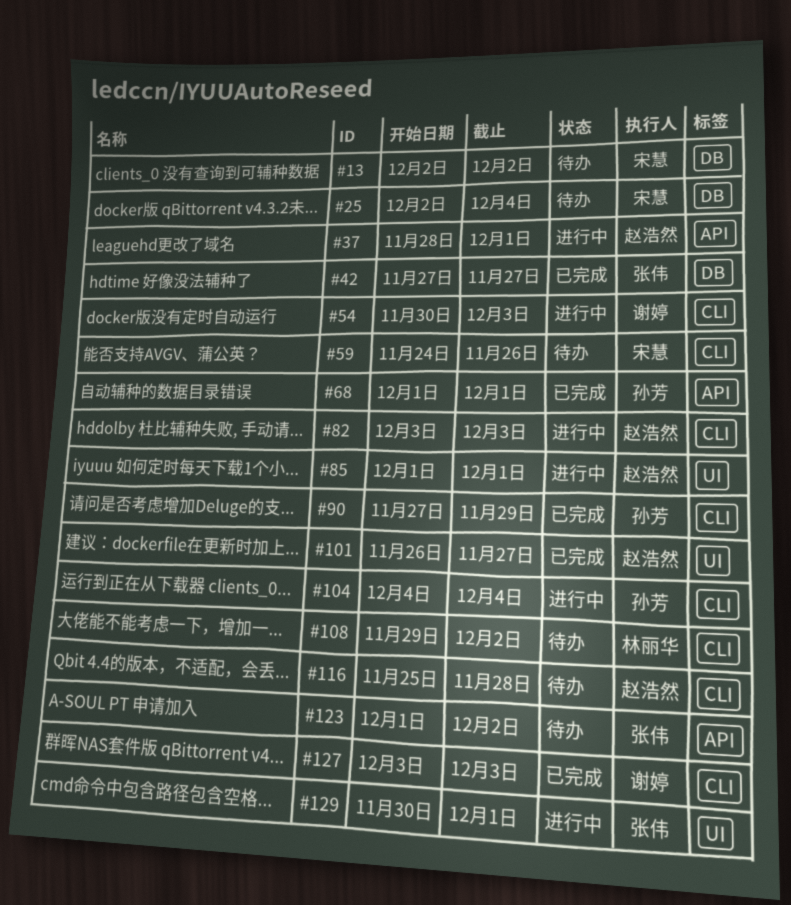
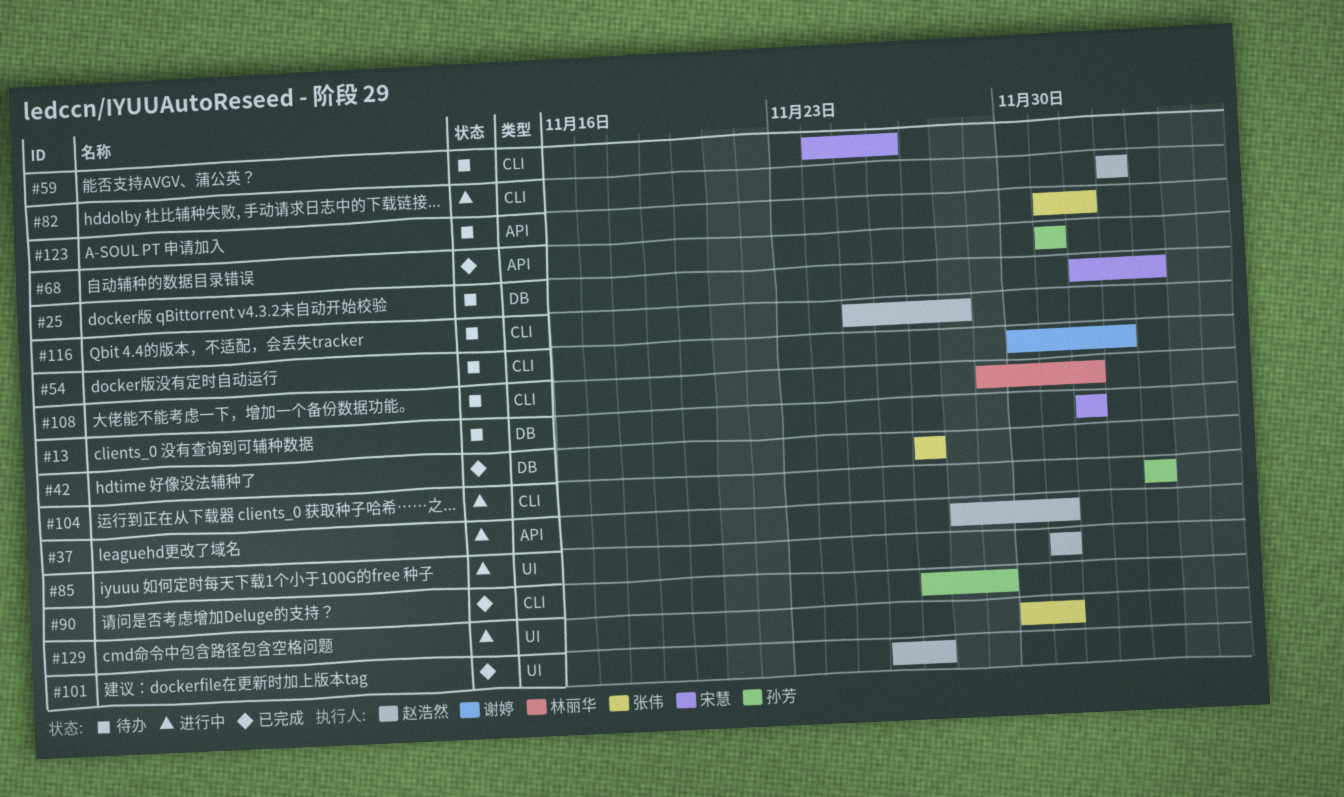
#54, status: 进行中 -> 待办
#127: present -> none

